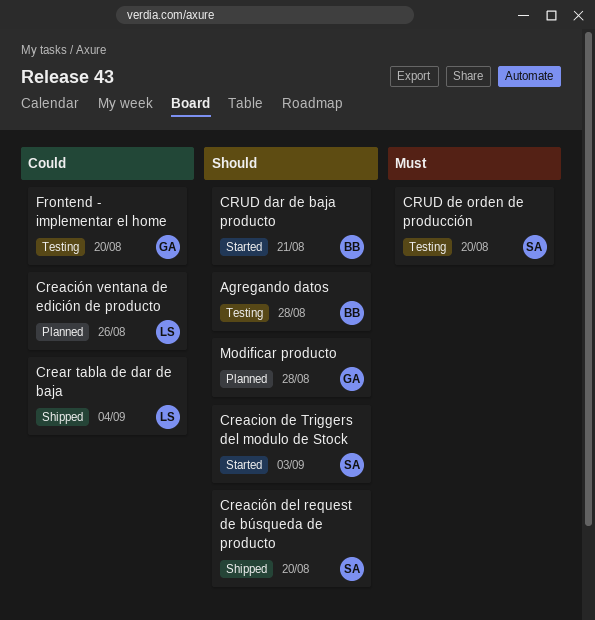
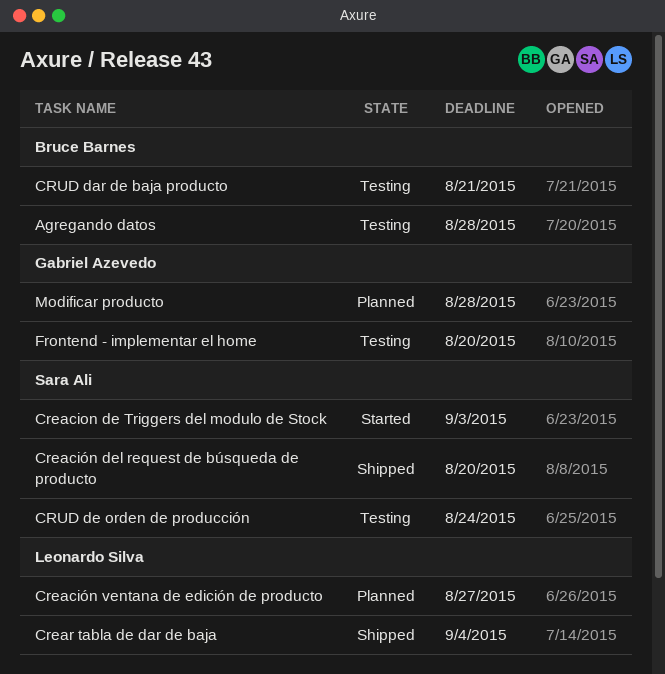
Creación ventana de edición de producto, due: Aug 26 -> Aug 27
CRUD dar de baja producto, status: Started -> Testing
CRUD de orden de producción, due: Aug 20 -> Aug 24

